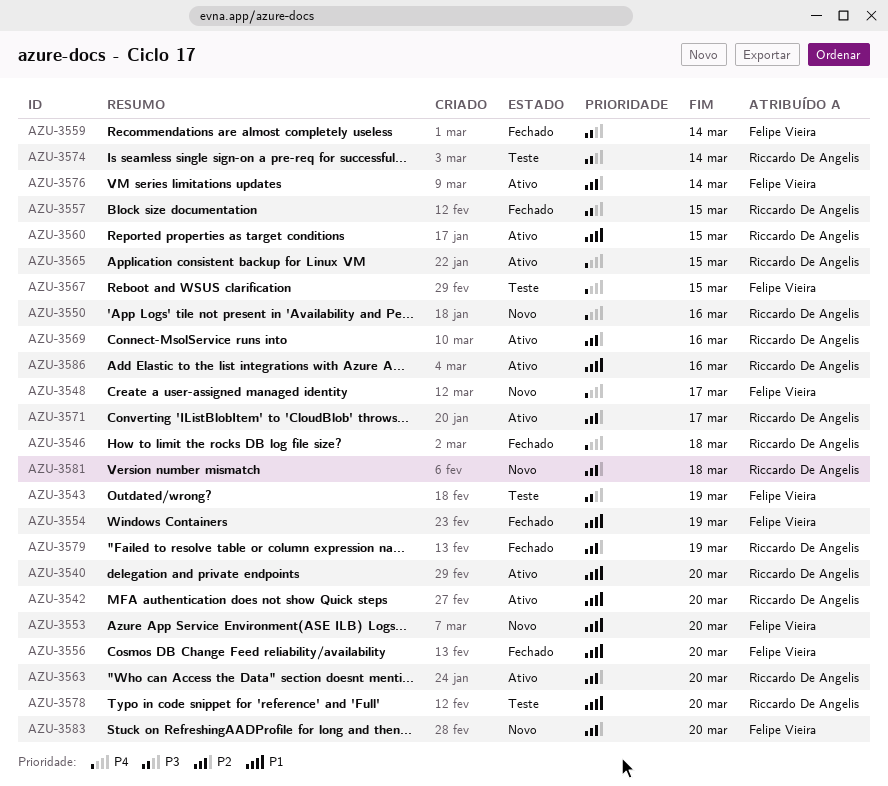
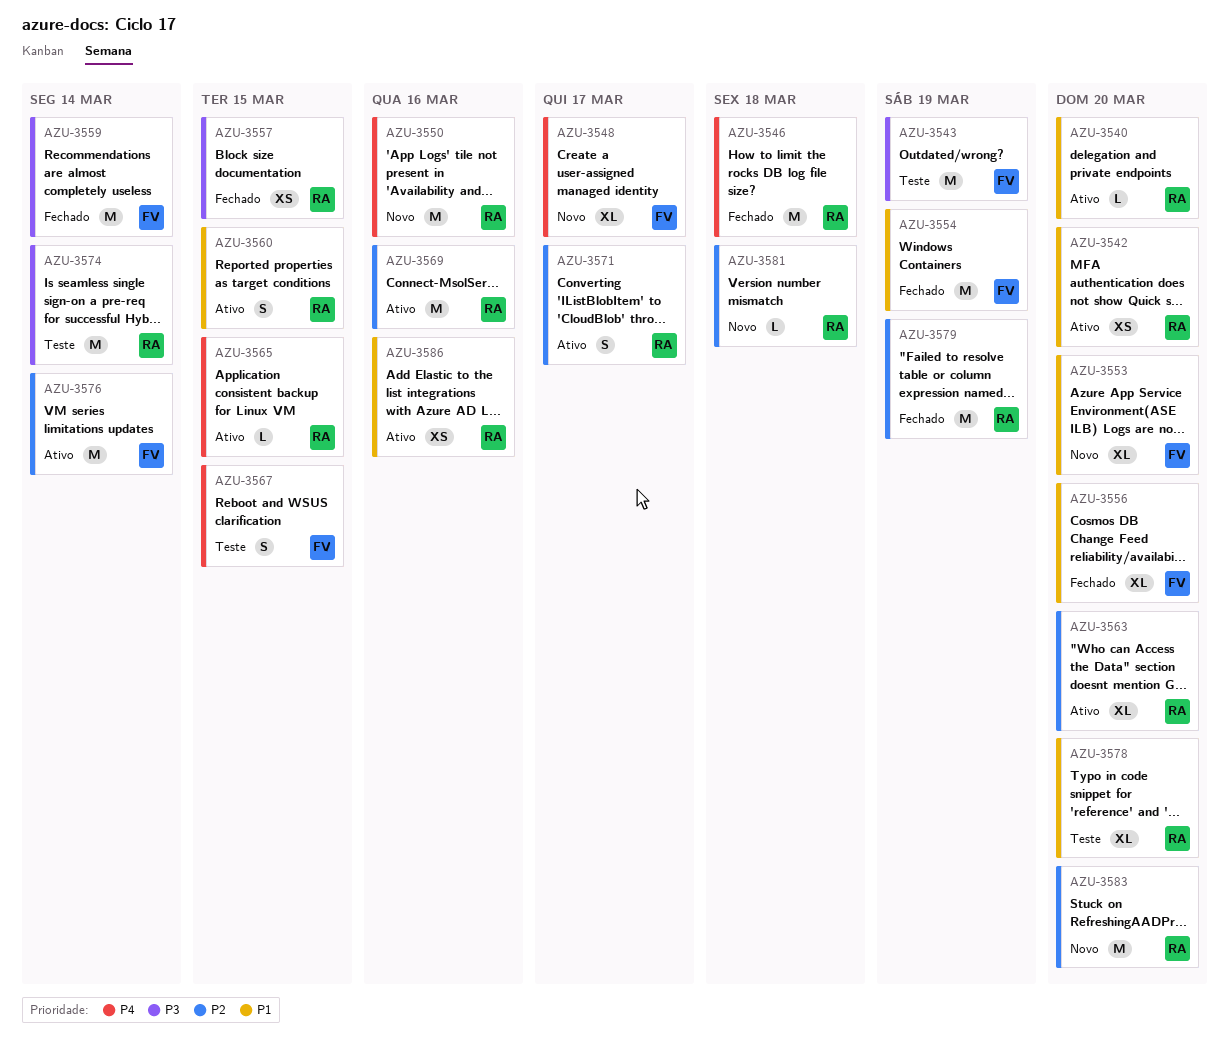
AZU-3583, owner: Felipe Vieira -> Riccardo De Angelis

